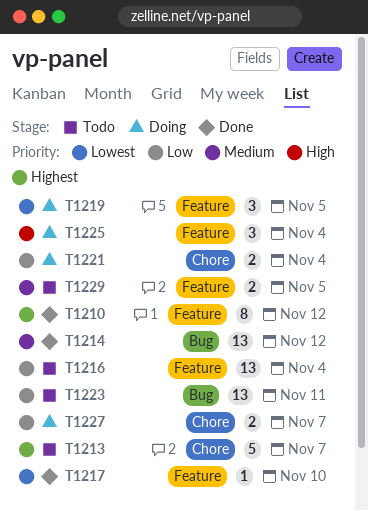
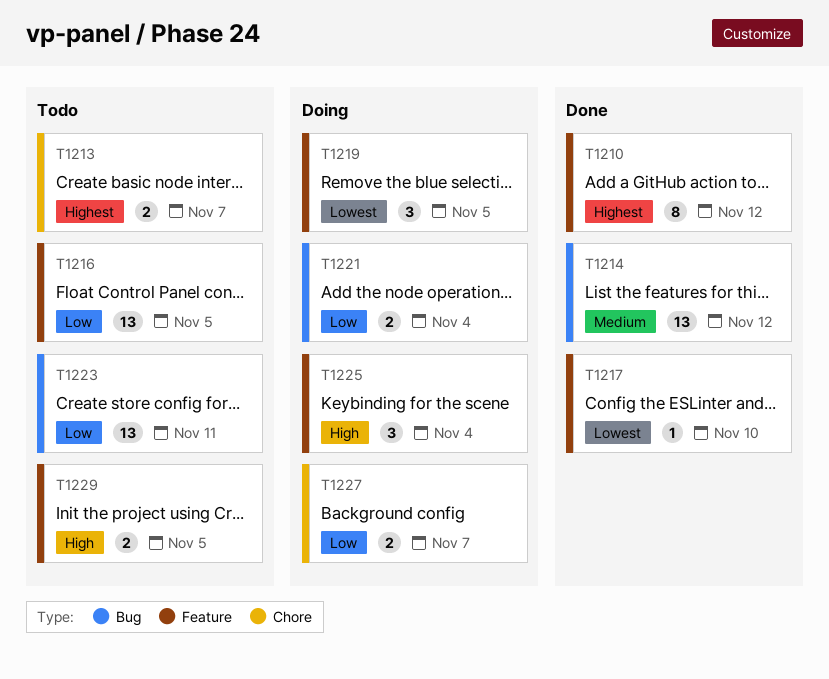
T1213, estimate: 5 -> 2
T1216, due: Nov 4 -> Nov 5
T1221, label: Chore -> Bug
T1229, priority: Medium -> High

